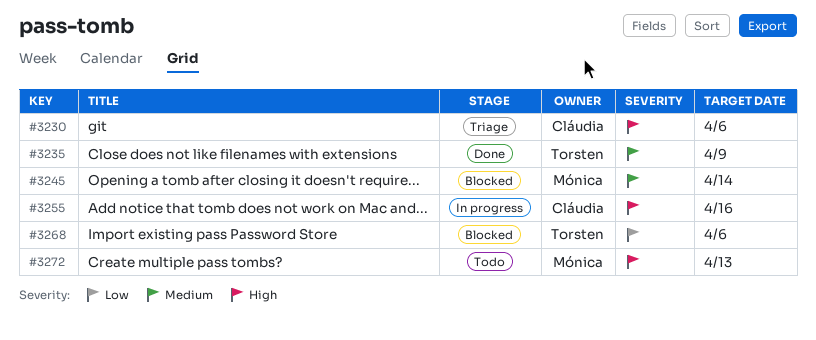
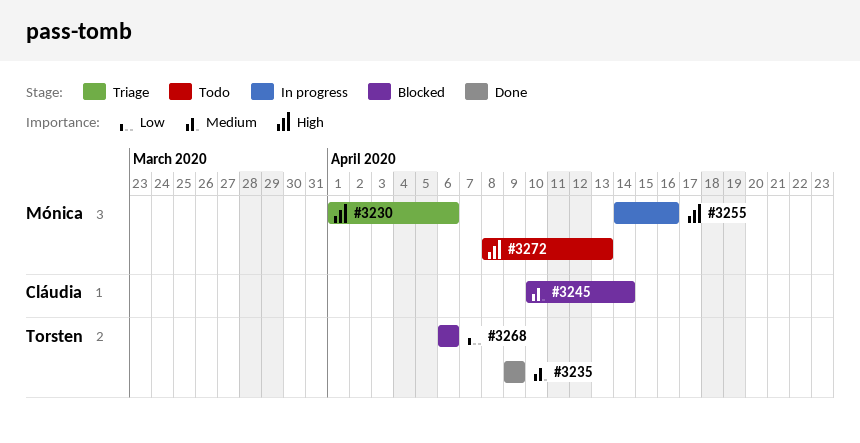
#3230, owner: Cláudia -> Mónica
#3245, owner: Mónica -> Cláudia
#3255, owner: Cláudia -> Mónica

